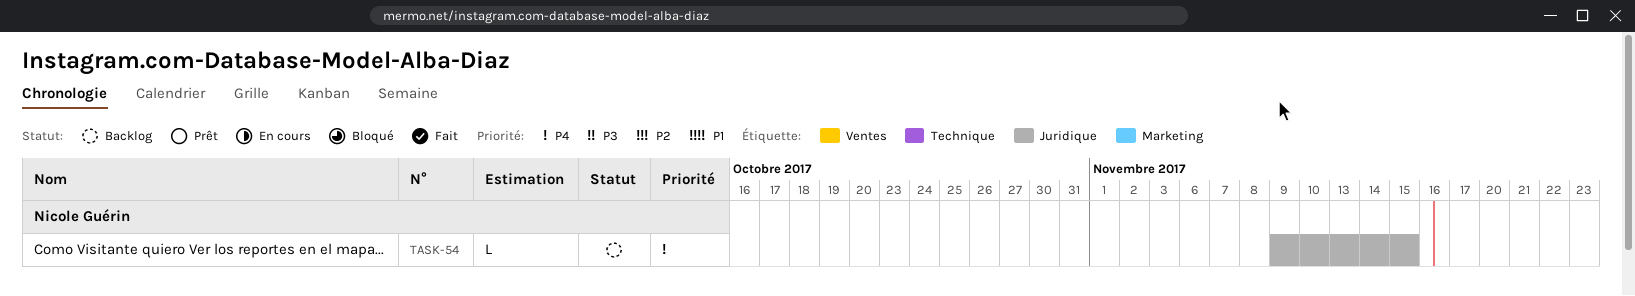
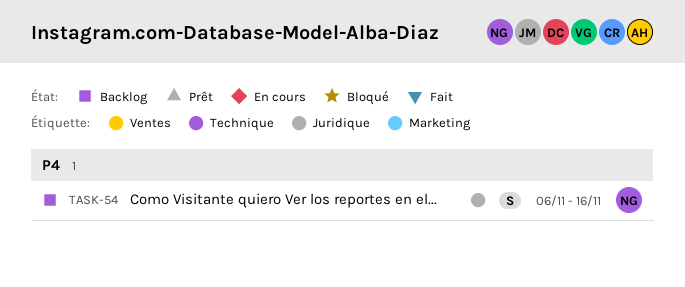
TASK-54, estimate: L -> S
TASK-54, start: Nov 9 -> Nov 6
TASK-54, due: Nov 15 -> Nov 16

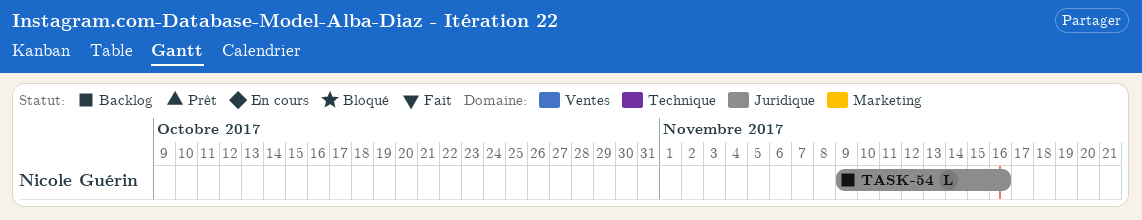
TASK-54, estimate: S -> L
TASK-54, start: Nov 6 -> Nov 9

